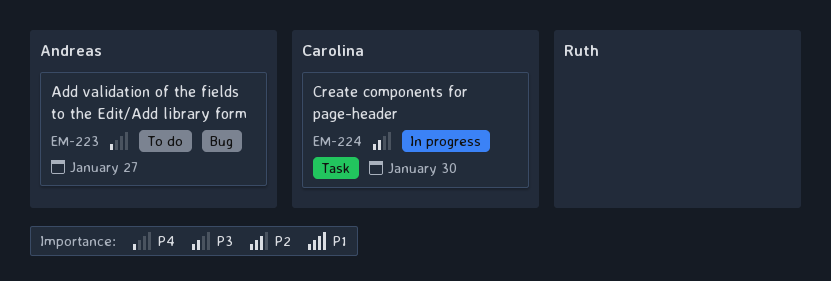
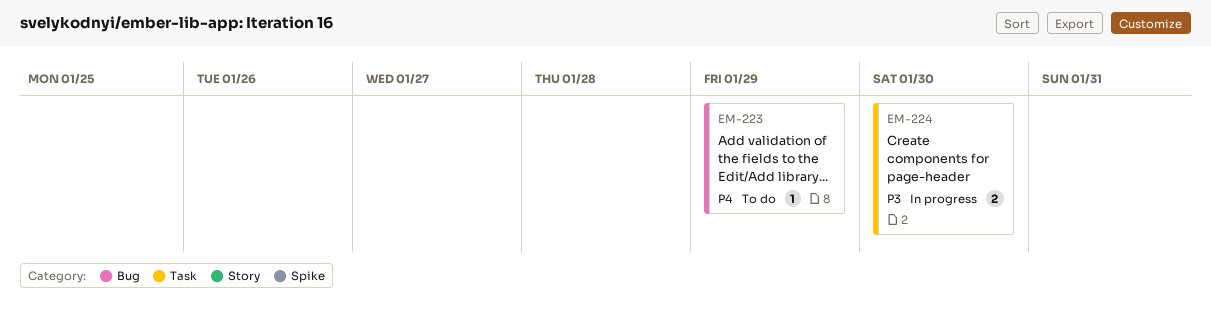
EM-223, due: Jan 27 -> Jan 29

